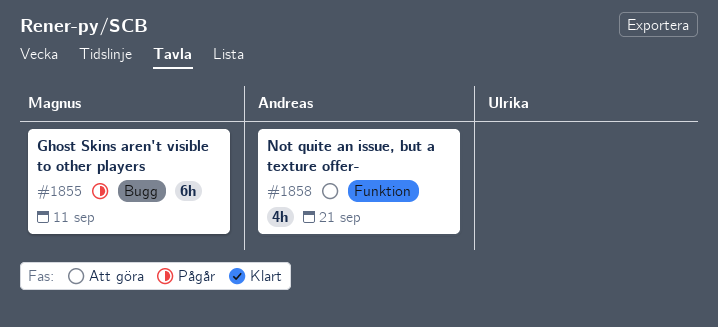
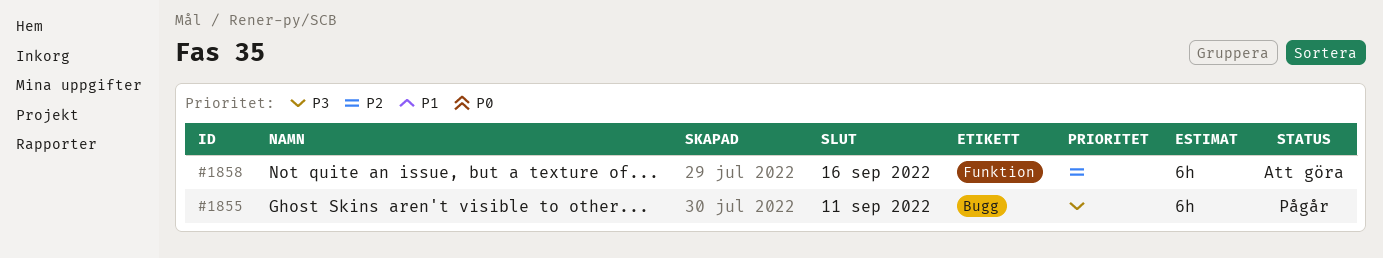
#1858, estimate: 4h -> 6h
#1858, due: Sep 21 -> Sep 16

